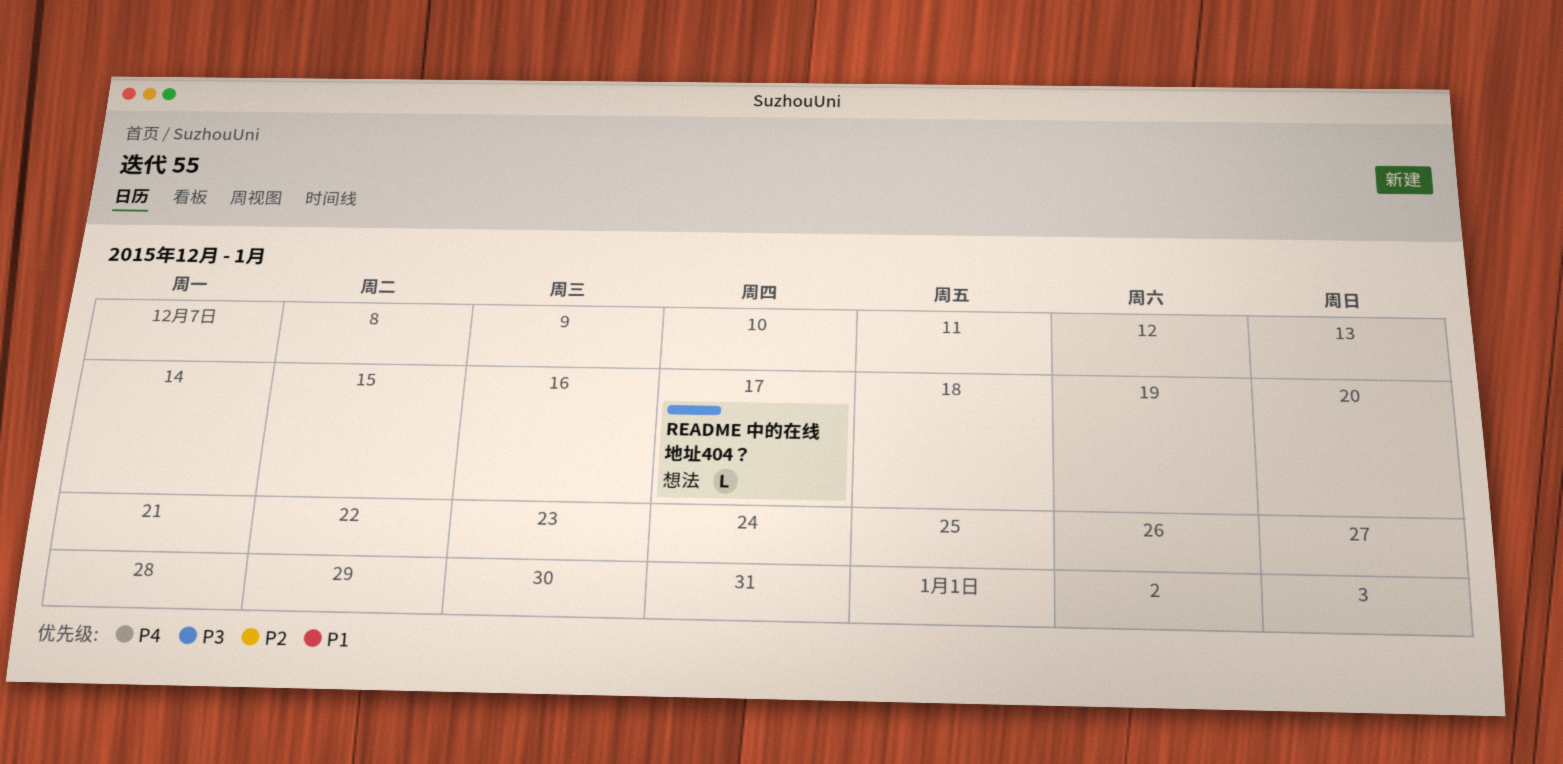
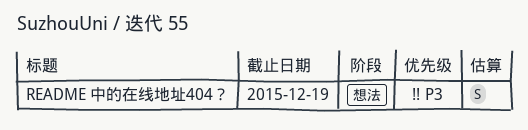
README 中的在线地址404？, estimate: L -> S
README 中的在线地址404？, due: Dec 17 -> Dec 19

